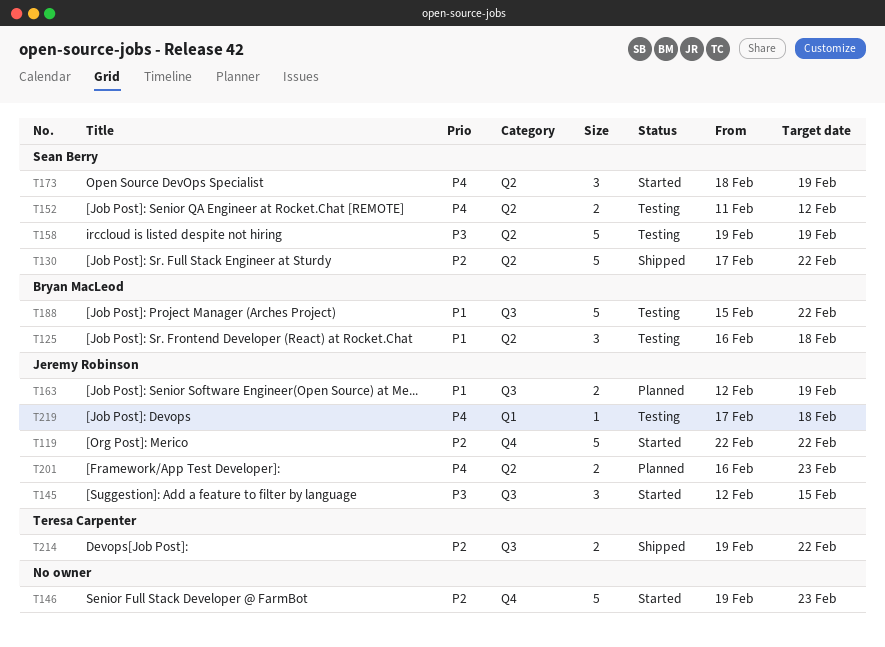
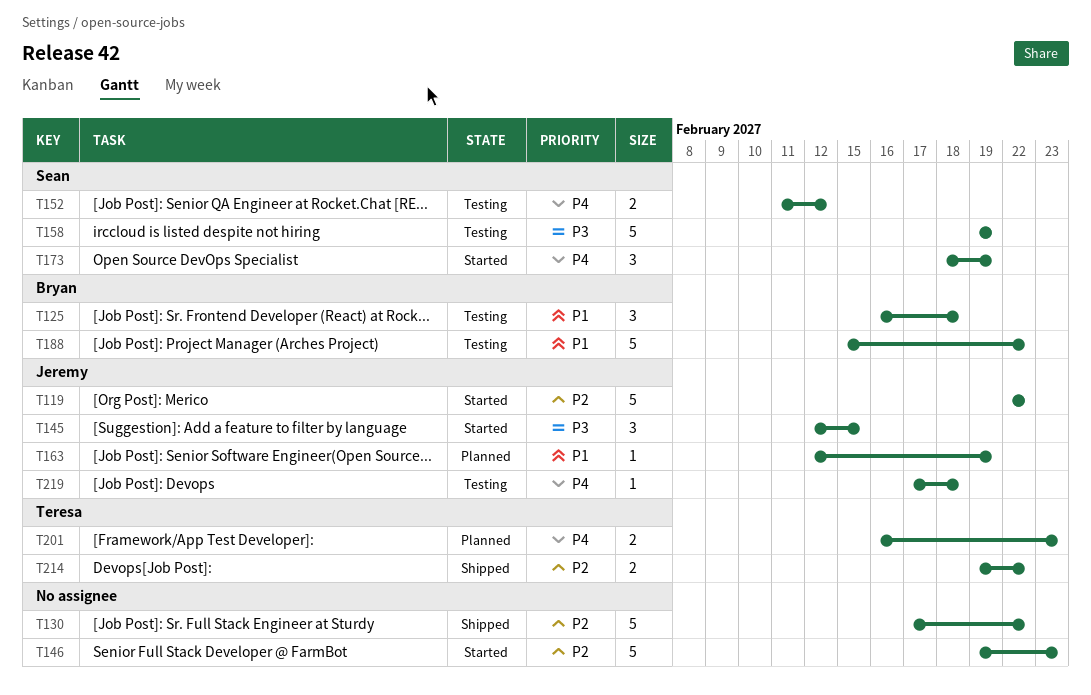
T130, owner: Sean Berry -> none
T163, estimate: 2 -> 1
T201, owner: Jeremy Robinson -> Teresa Carpenter

